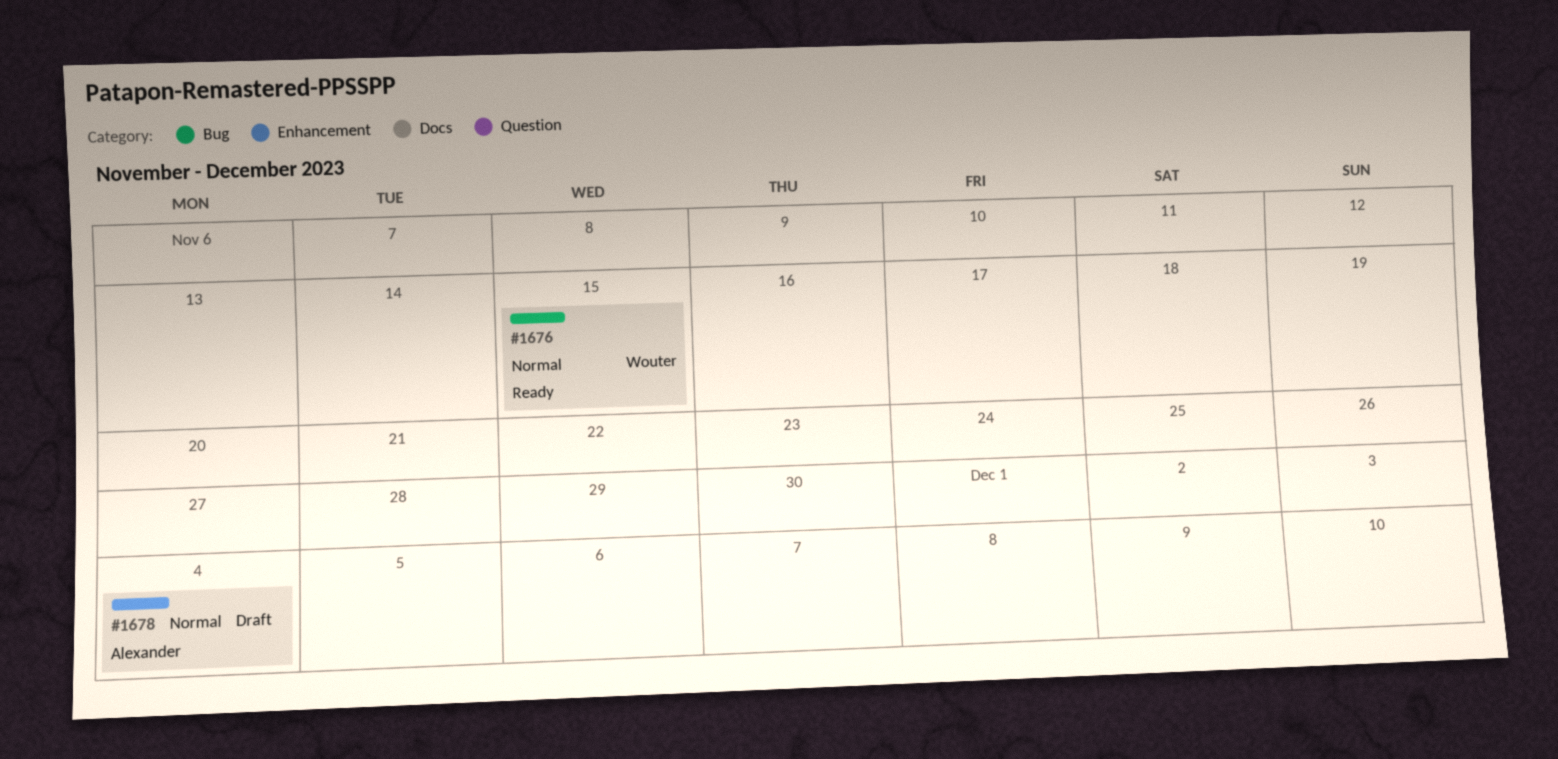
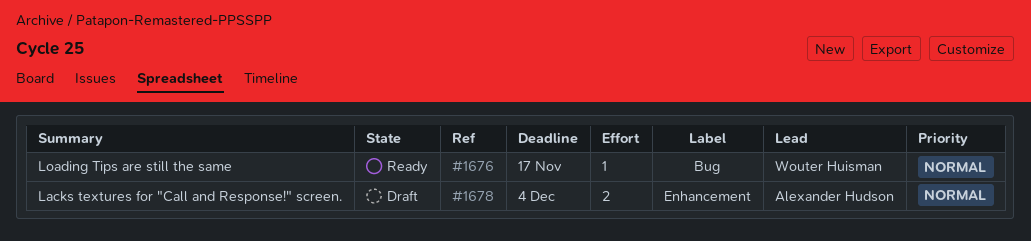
#1676, due: Nov 15 -> Nov 17

